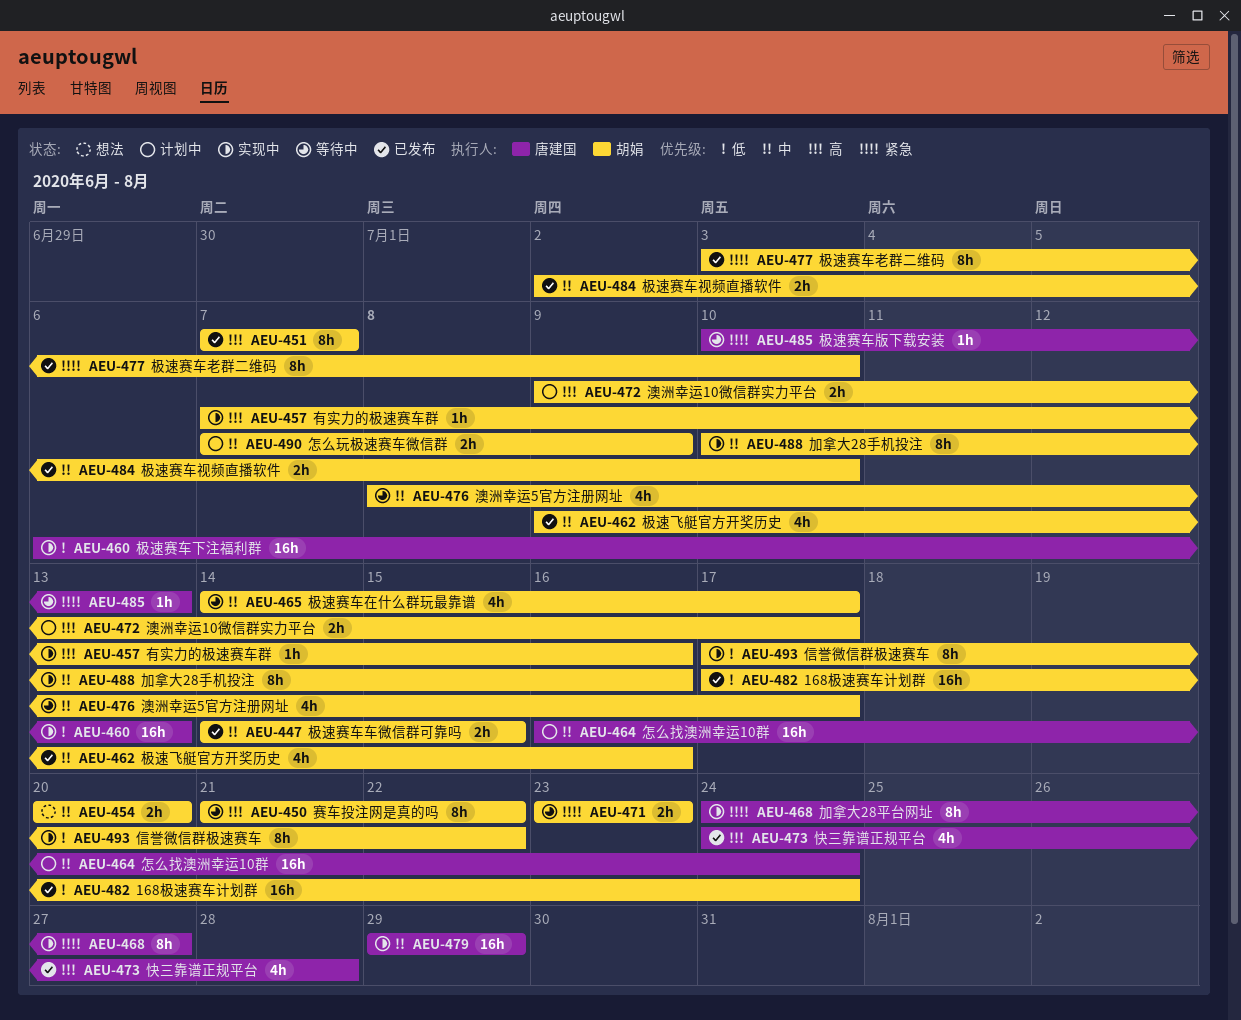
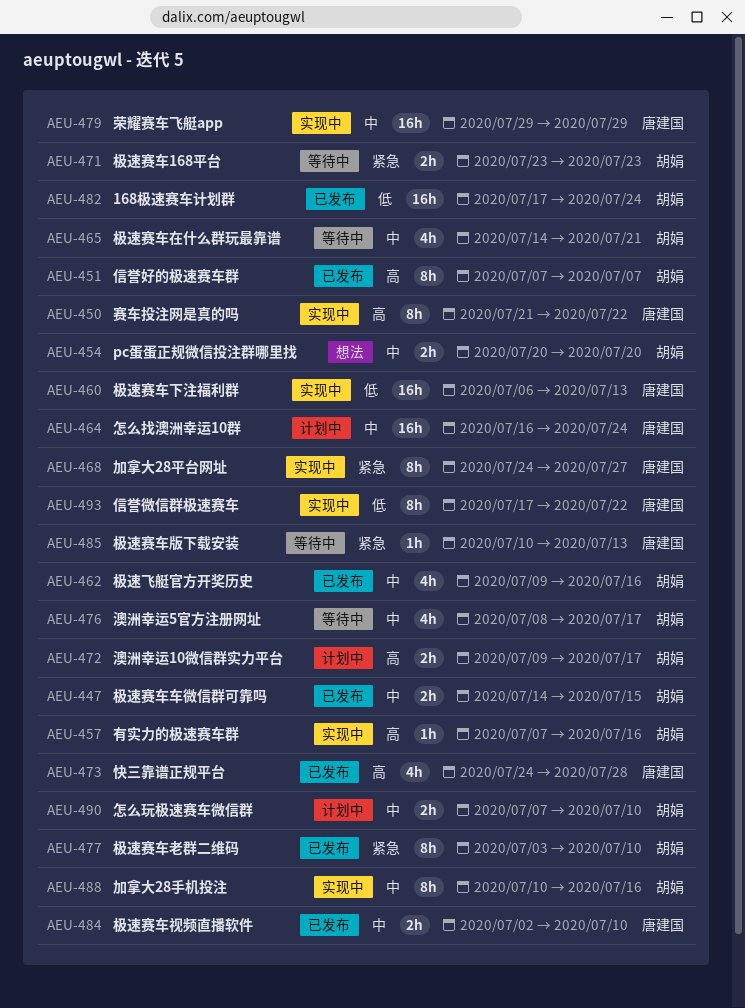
AEU-450, status: 等待中 -> 实现中
AEU-450, owner: 胡娟 -> 唐建国
AEU-465, due: Jul 17 -> Jul 21
AEU-484, owner: 胡娟 -> 唐建国
AEU-490, due: Jul 9 -> Jul 10
AEU-493, owner: 胡娟 -> 唐建国

